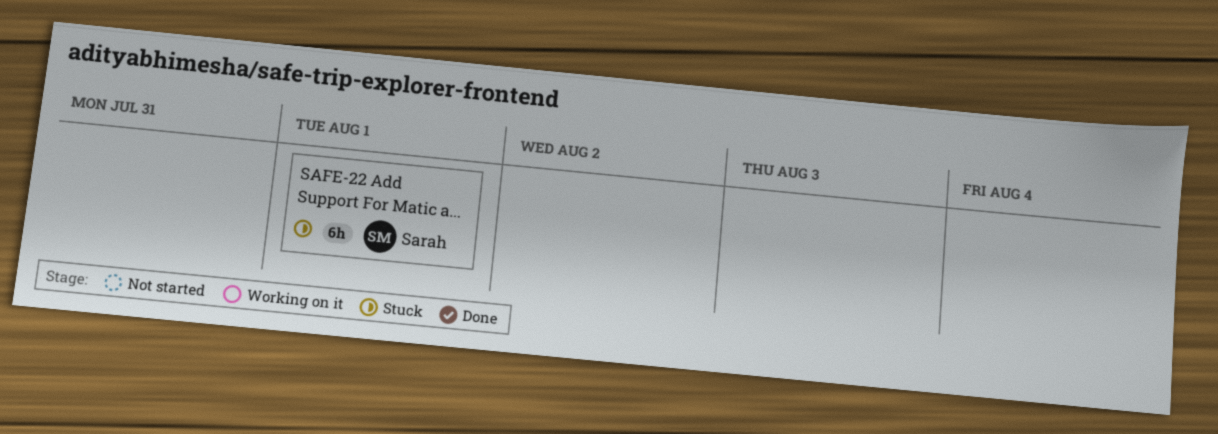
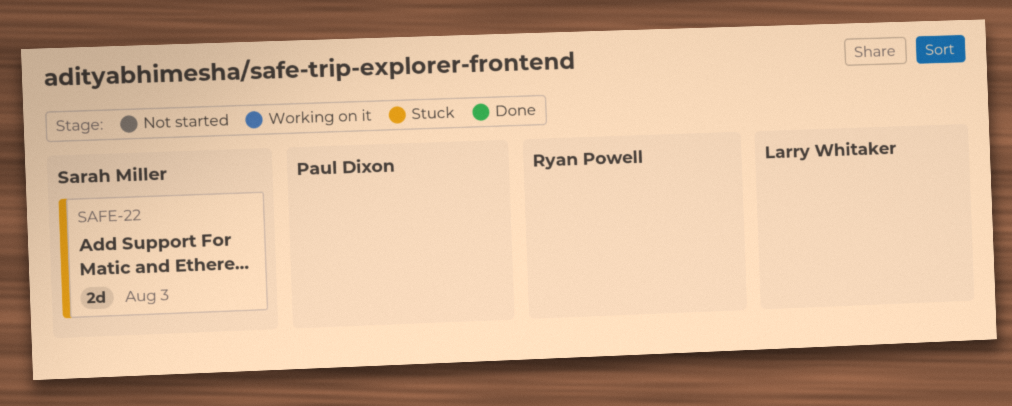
SAFE-22, estimate: 6h -> 2d
SAFE-22, due: Aug 1 -> Aug 3

